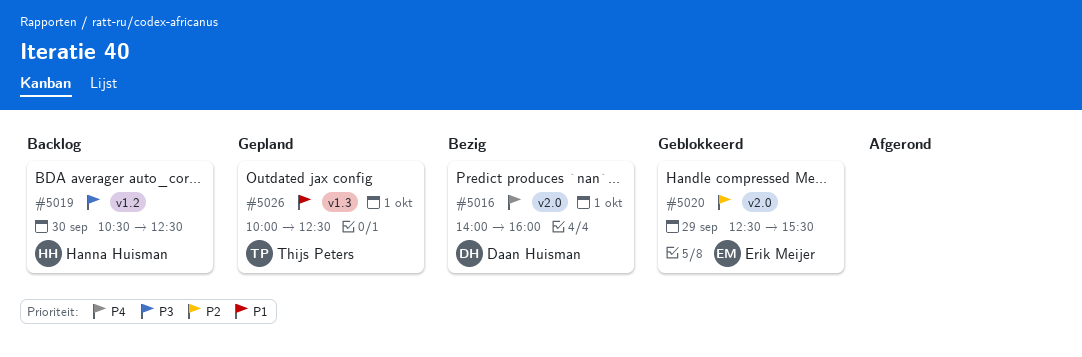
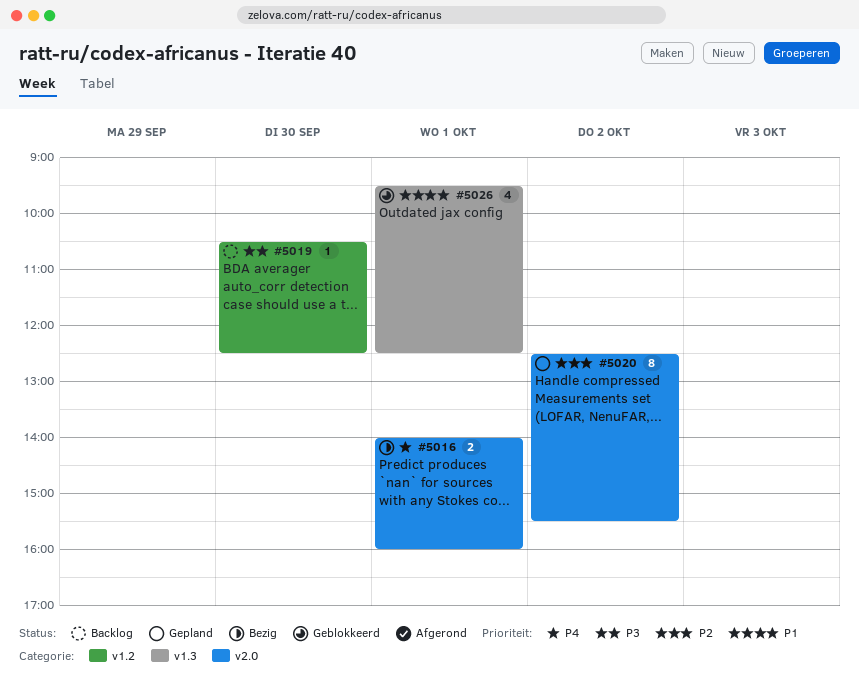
#5020, status: Geblokkeerd -> Gepland
#5020, day: Sep 29 -> Oct 2
#5026, status: Gepland -> Geblokkeerd
#5026, begins: 10:00 -> 09:30

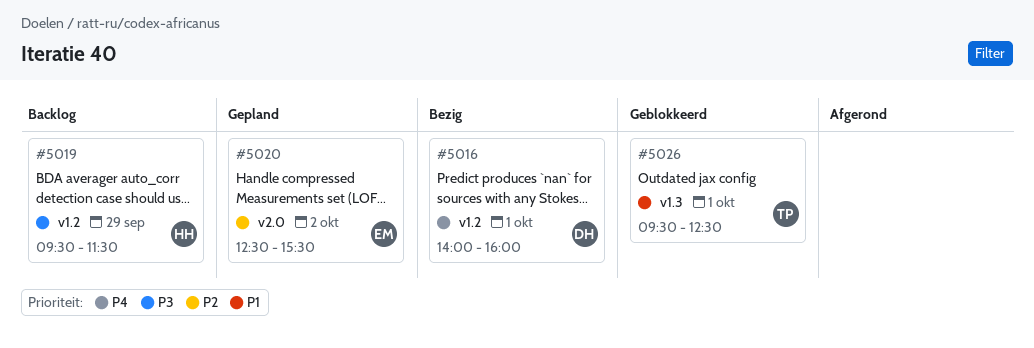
#5016, label: v2.0 -> v1.2
#5019, day: Sep 30 -> Sep 29
#5019, begins: 10:30 -> 09:30
#5019, ends: 12:30 -> 11:30

